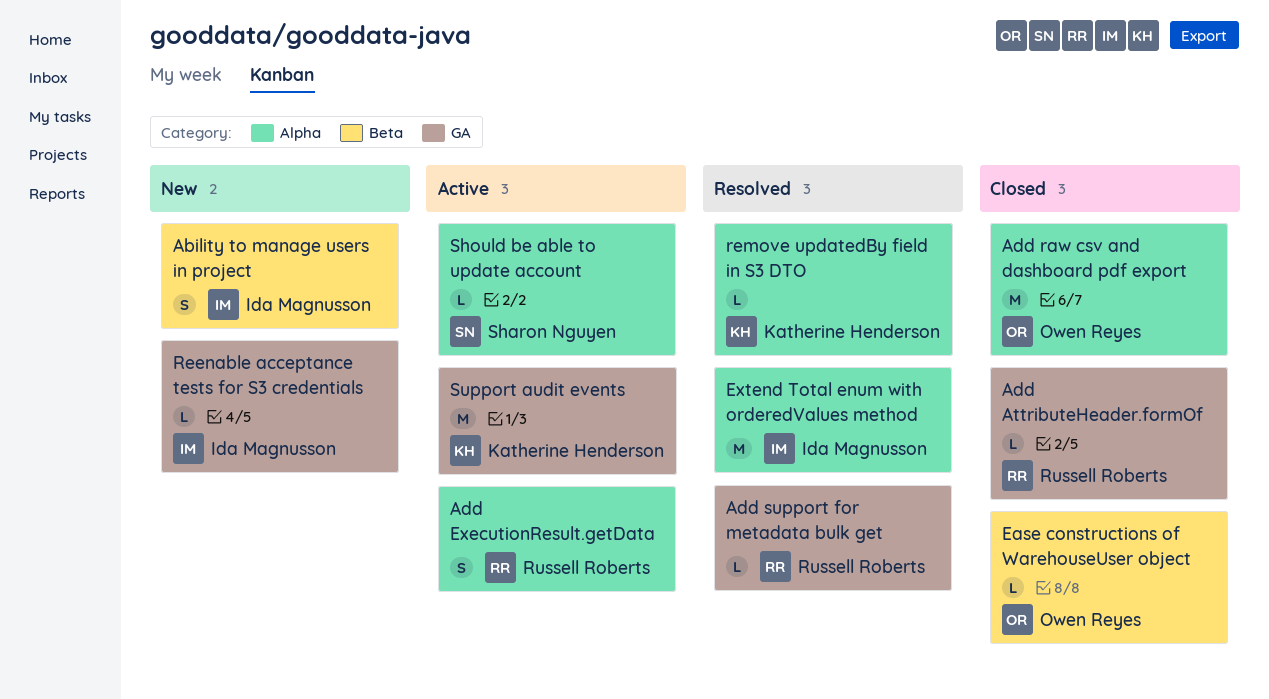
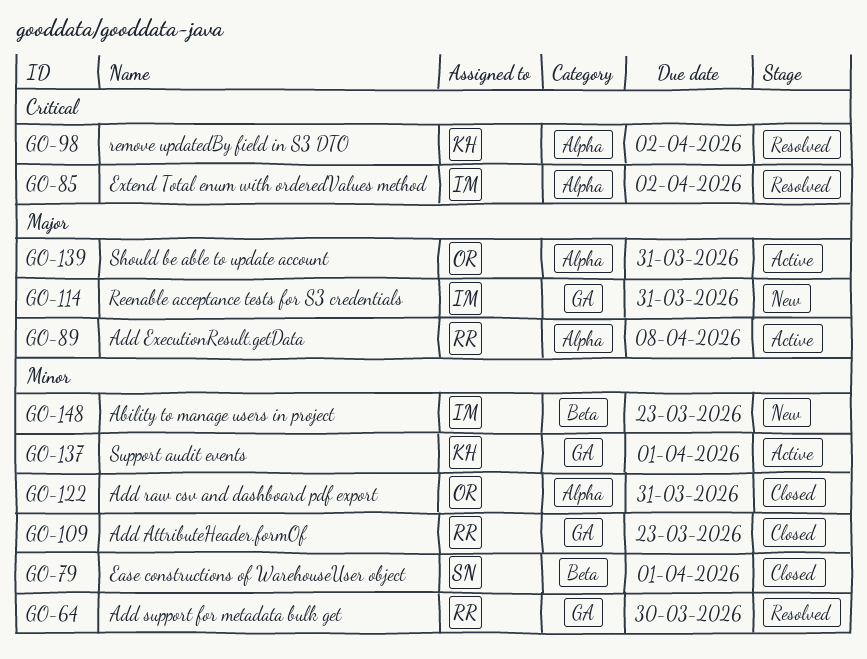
Ease constructions of WarehouseUser object, owner: Owen Reyes -> Sharon Nguyen
Should be able to update account, owner: Sharon Nguyen -> Owen Reyes

